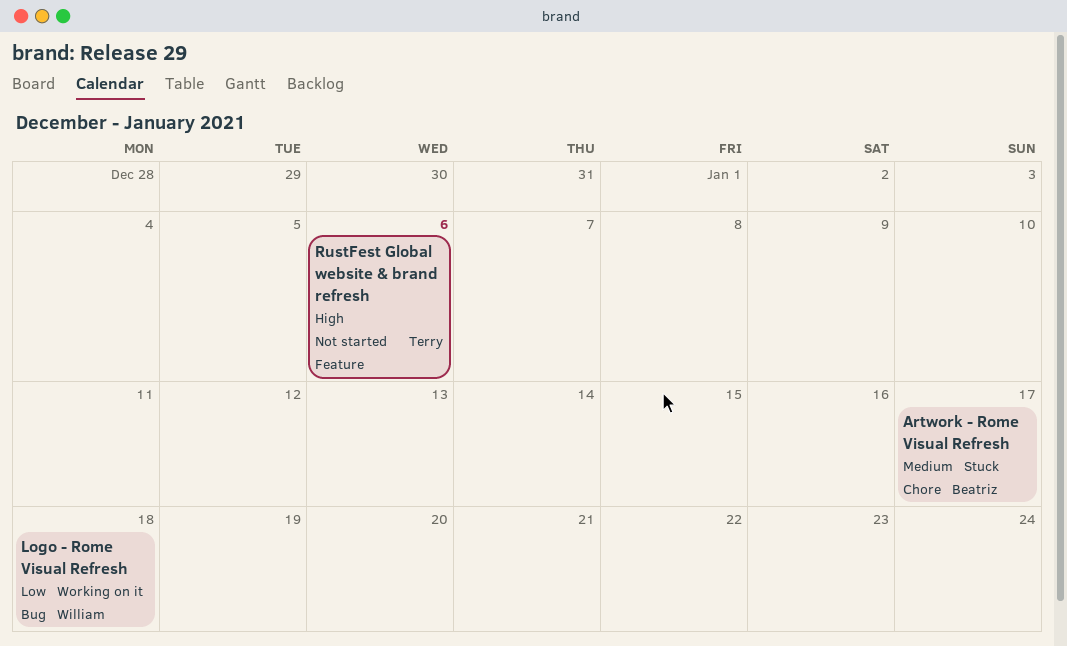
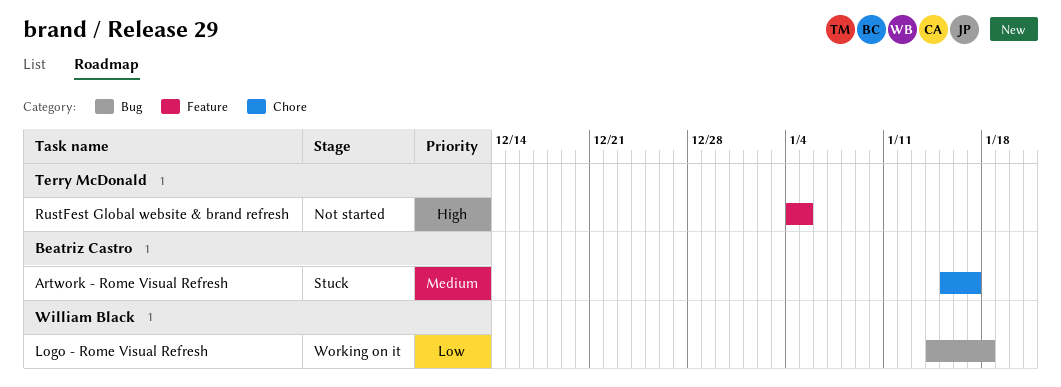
RustFest Global website & brand refresh, due: Jan 6 -> Jan 5

